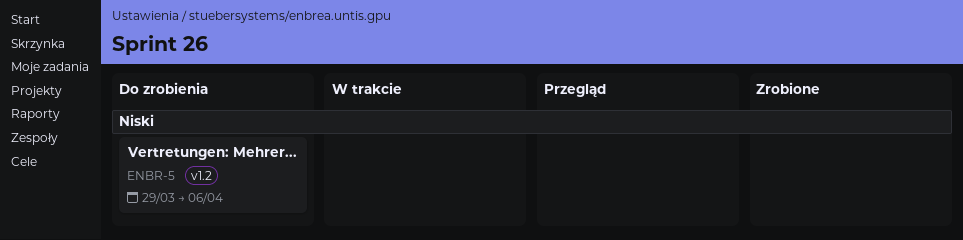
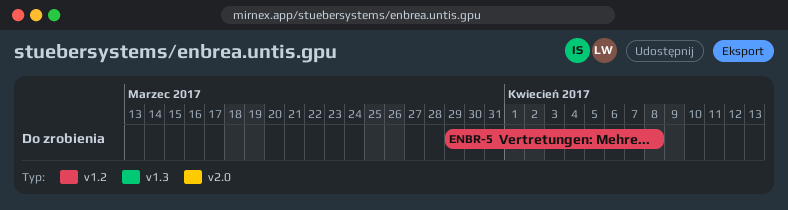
ENBR-5, due: Apr 6 -> Apr 8

